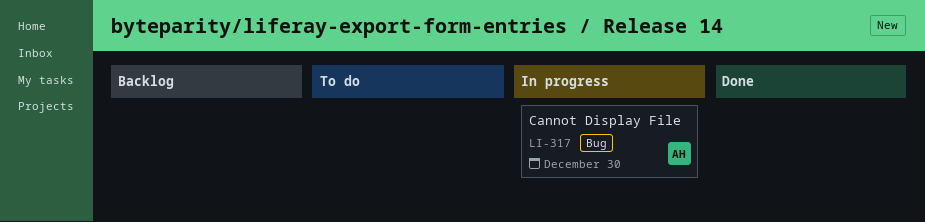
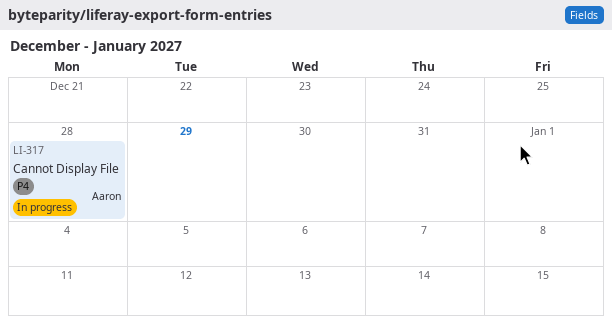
LI-317, due: Dec 30 -> Dec 28

